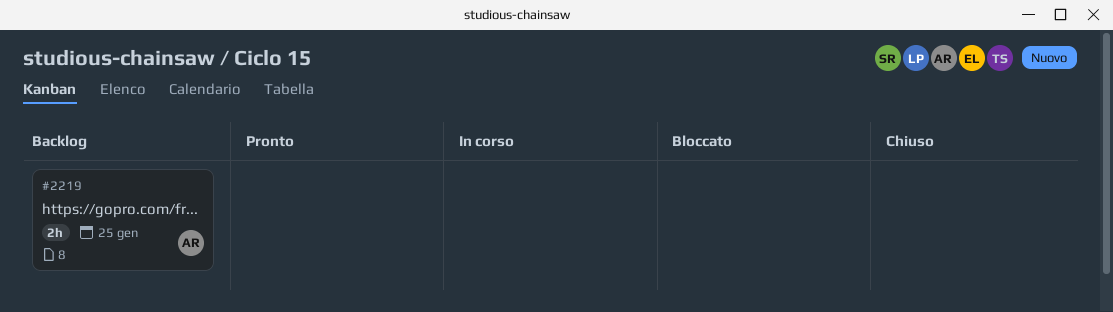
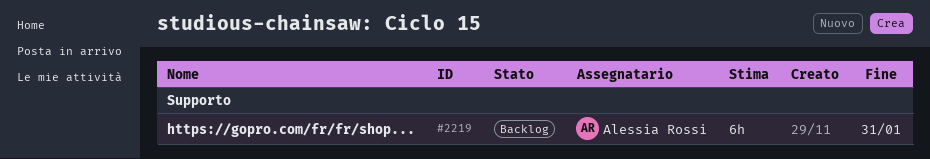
#2219, estimate: 2h -> 6h
#2219, due: Jan 25 -> Jan 31

